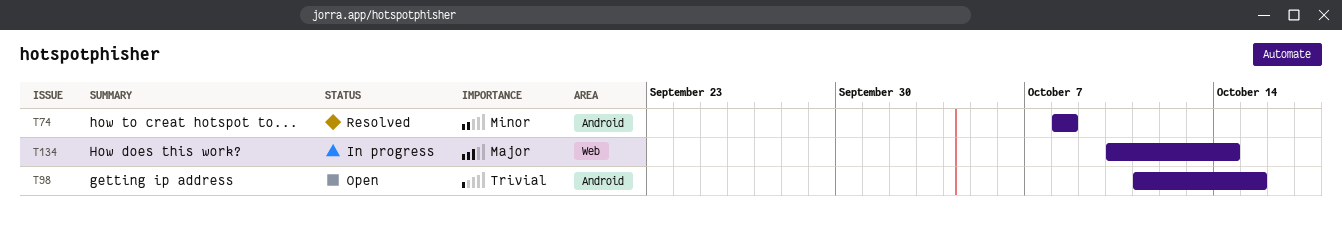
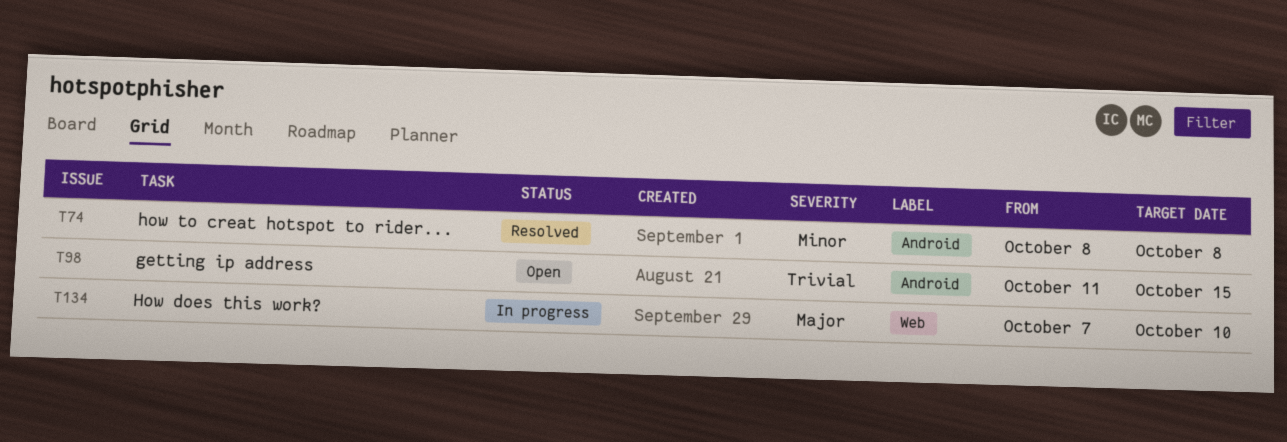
T134, start: Oct 10 -> Oct 7
T134, due: Oct 14 -> Oct 10

